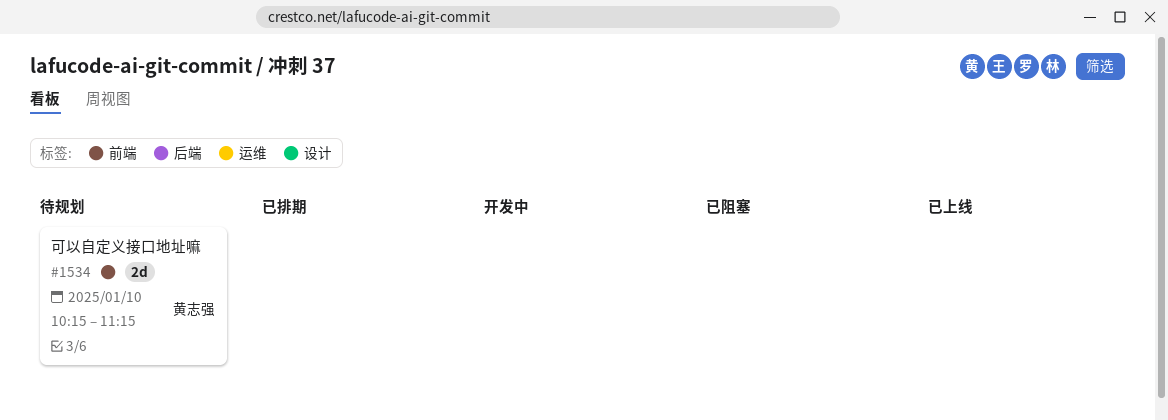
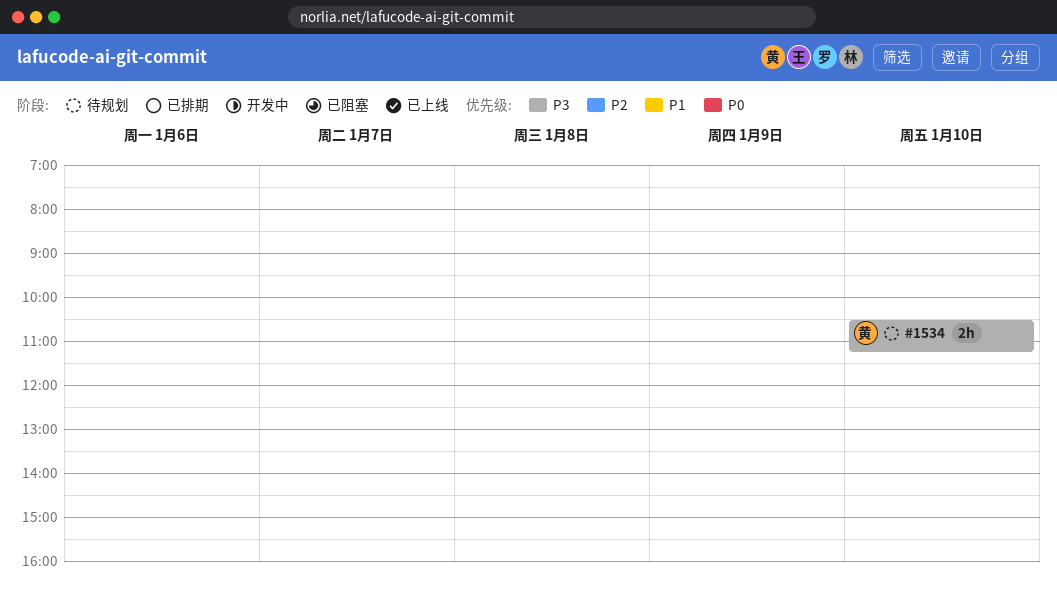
#1534, estimate: 2d -> 2h
#1534, begins: 10:15 -> 10:30

